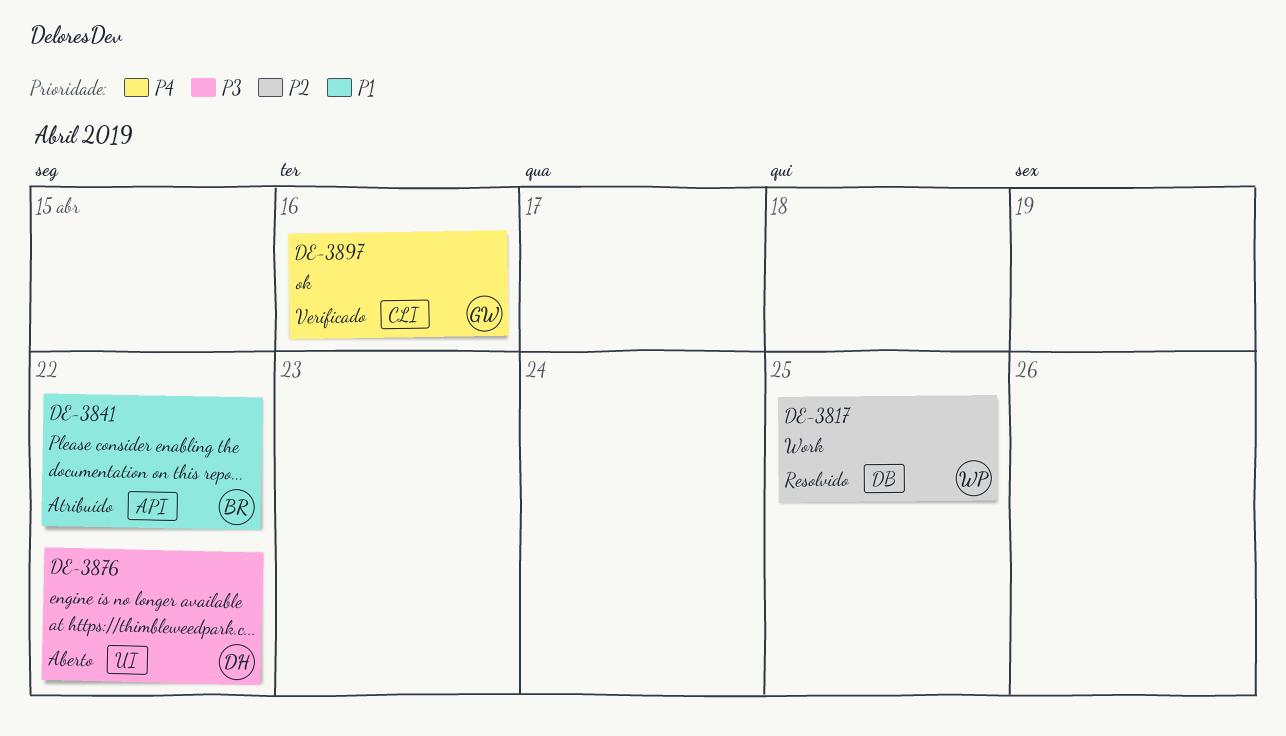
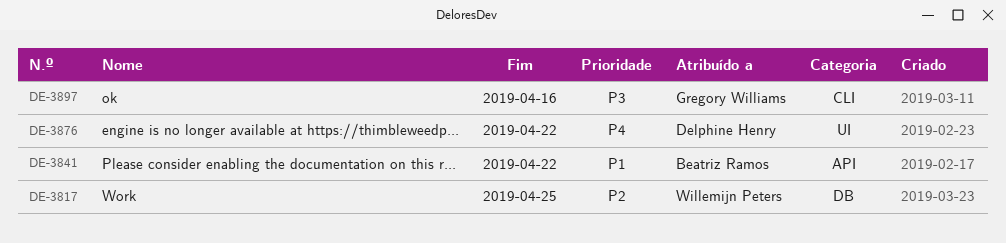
DE-3876, priority: P3 -> P4
DE-3897, priority: P4 -> P3

